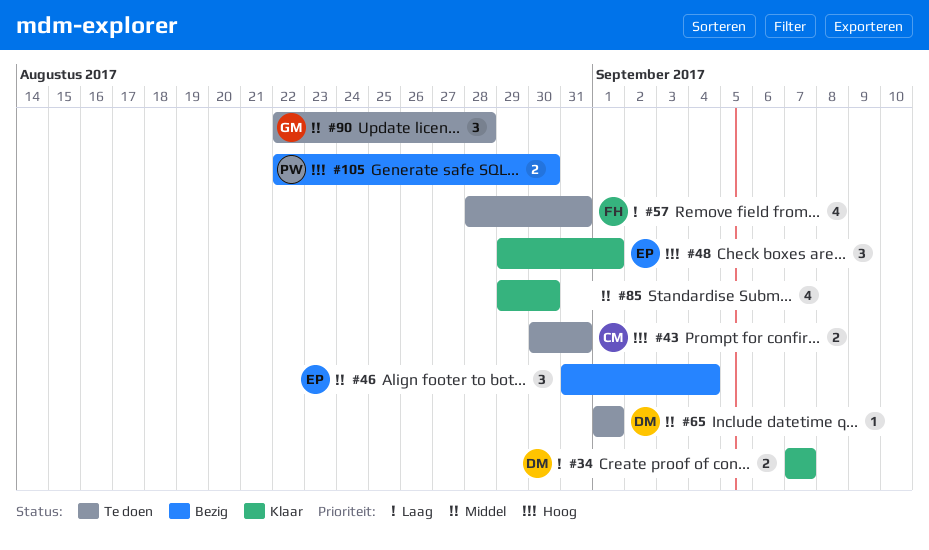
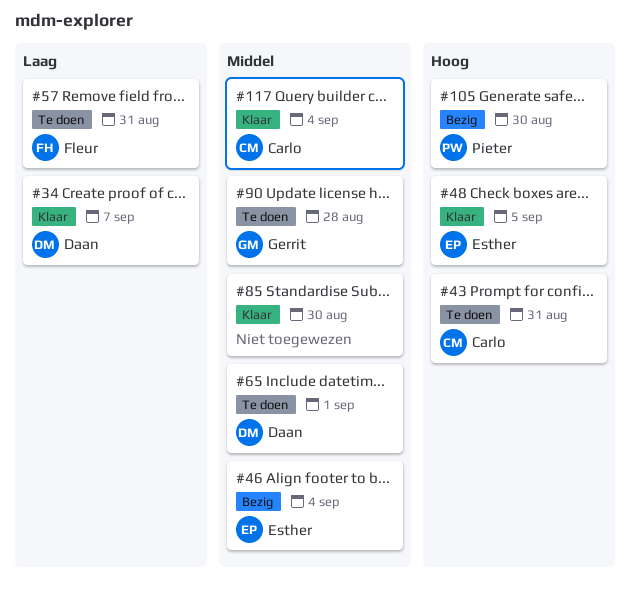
#48, due: Sep 1 -> Sep 5
#117: none -> present

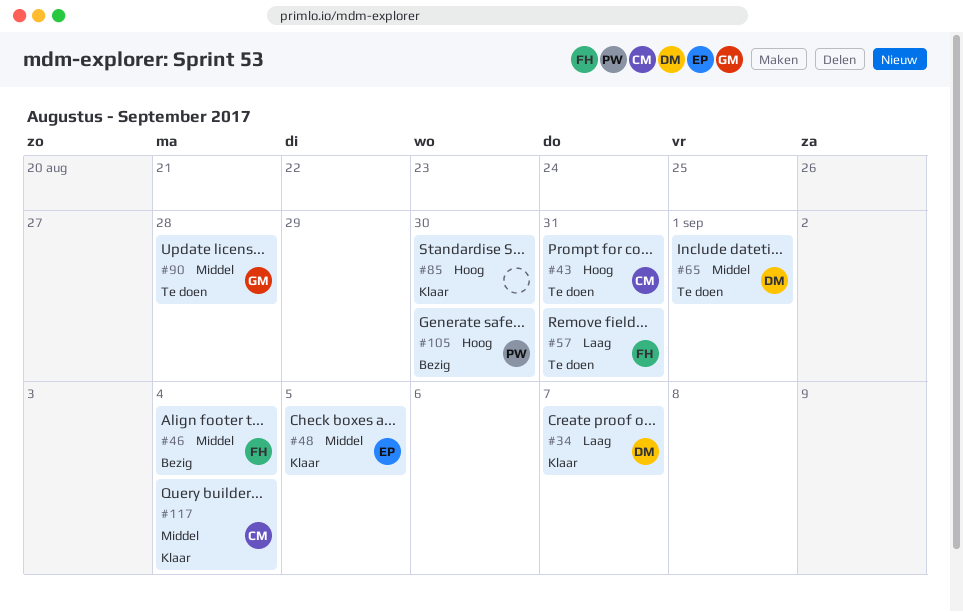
#46, owner: Esther -> Fleur
#48, priority: Hoog -> Middel
#85, priority: Middel -> Hoog

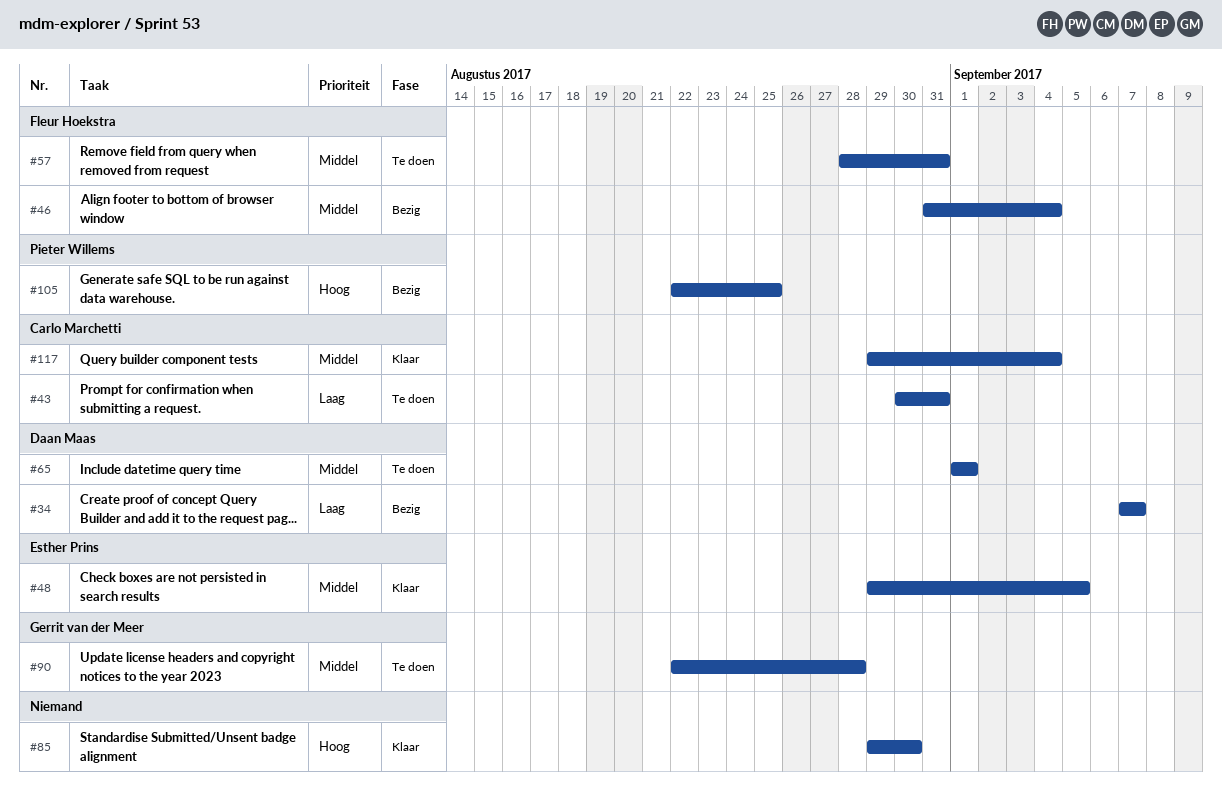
#34, status: Klaar -> Bezig
#43, priority: Hoog -> Laag
#57, priority: Laag -> Middel
#105, due: Aug 30 -> Aug 25

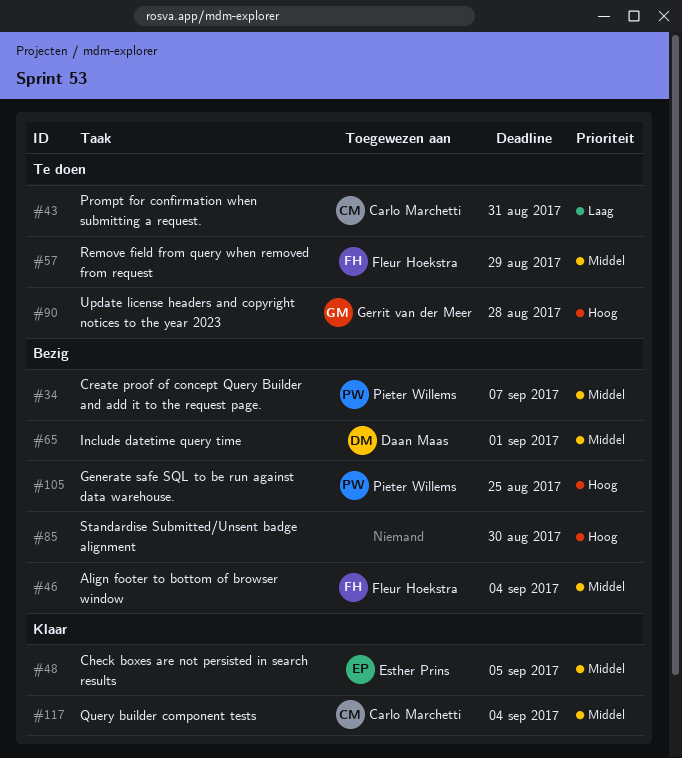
#34, owner: Daan Maas -> Pieter Willems
#34, priority: Laag -> Middel
#57, due: Aug 31 -> Aug 29
#65, status: Te doen -> Bezig
#85, status: Klaar -> Bezig
#90, priority: Middel -> Hoog

